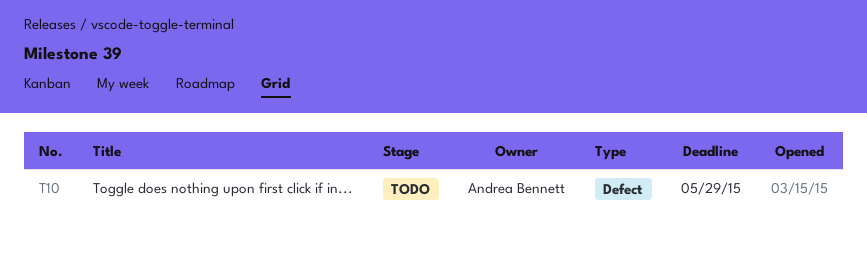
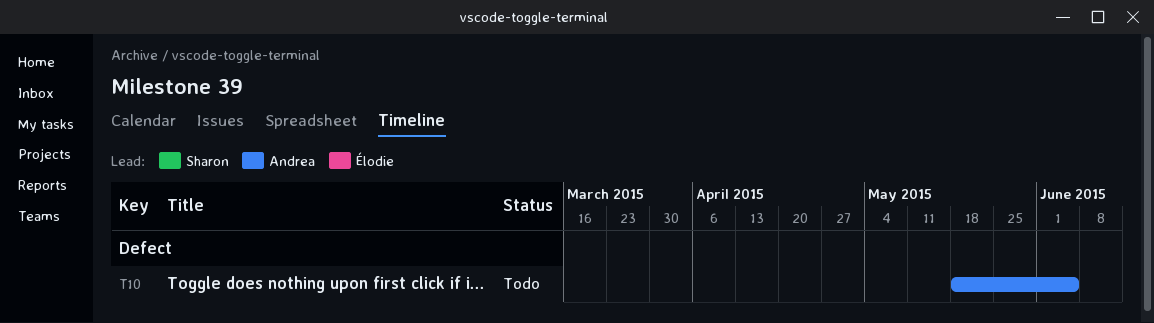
T10, due: May 29 -> Jun 5

